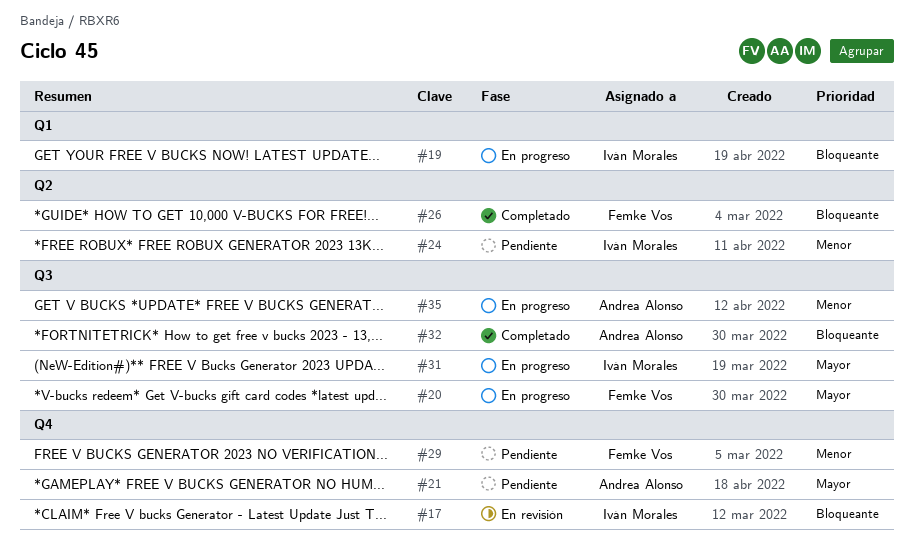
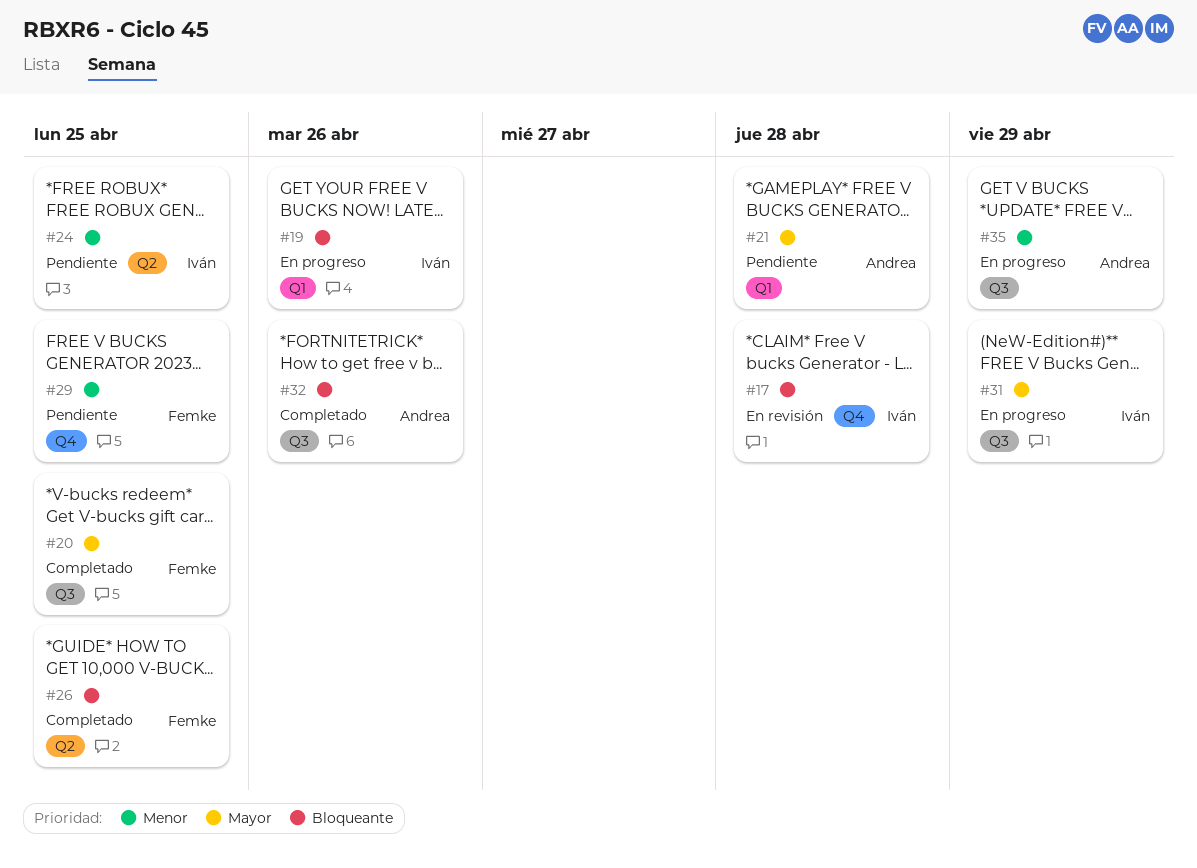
#20, status: En progreso -> Completado
#21, label: Q4 -> Q1

